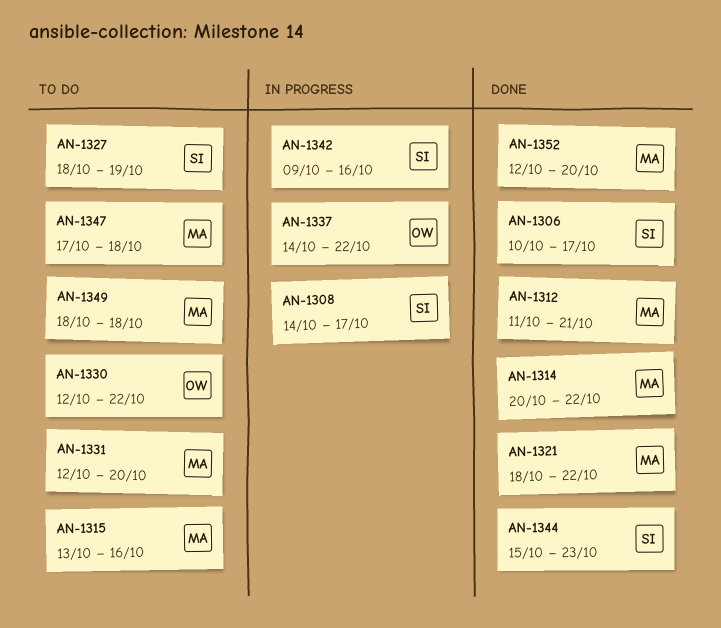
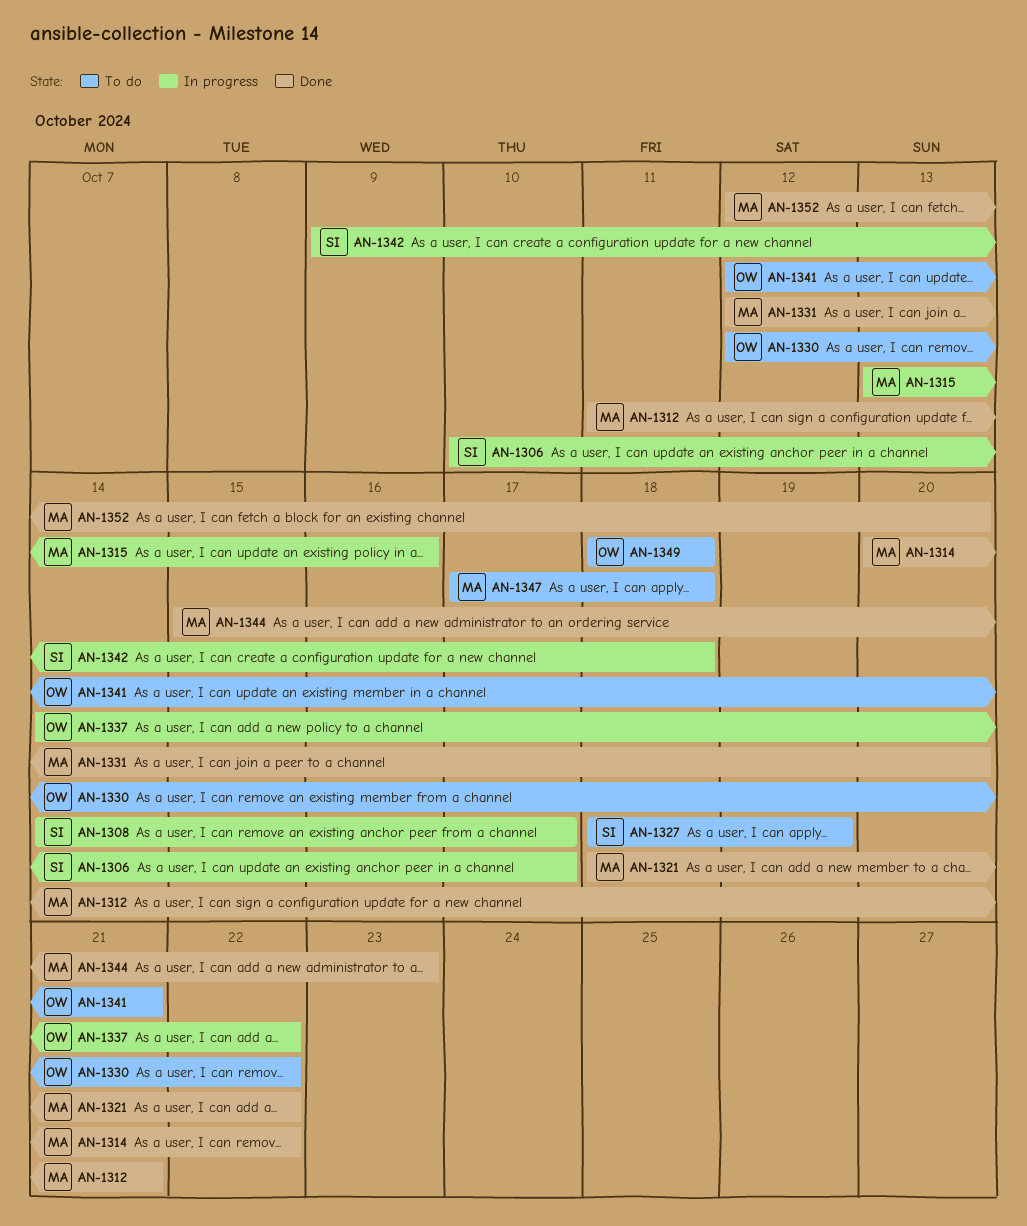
AN-1306, status: Done -> In progress
AN-1315, status: To do -> In progress
AN-1331, status: To do -> Done
AN-1341: none -> present
AN-1342, due: Oct 16 -> Oct 18
AN-1344, owner: SI -> MA
AN-1349, owner: MA -> OW

